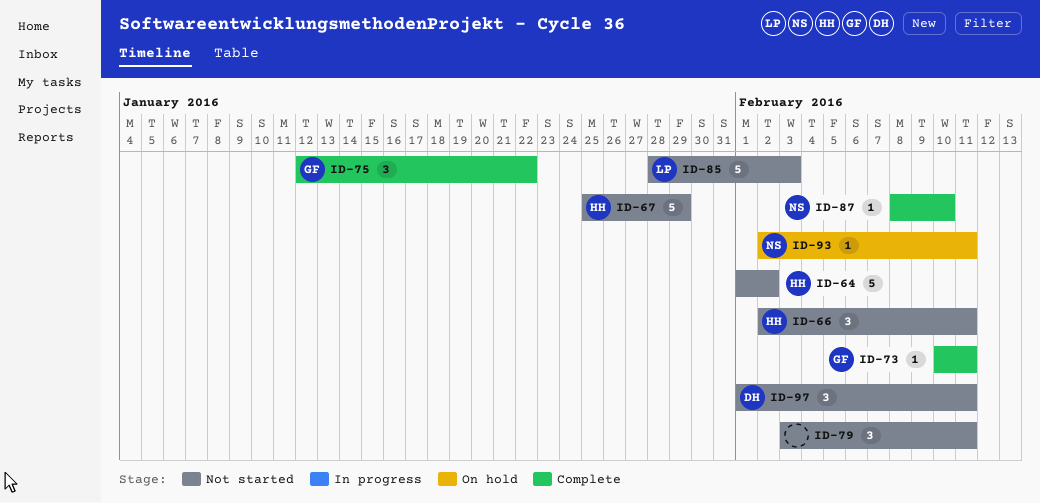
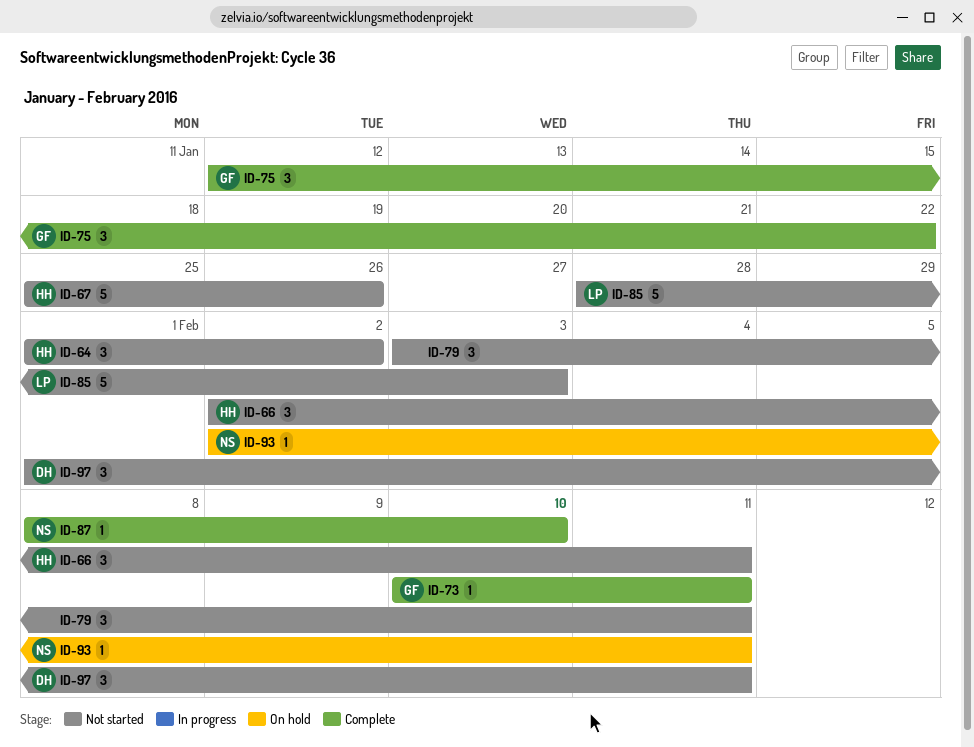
ID-64, estimate: 5 -> 3
ID-67, due: Jan 29 -> Jan 26

